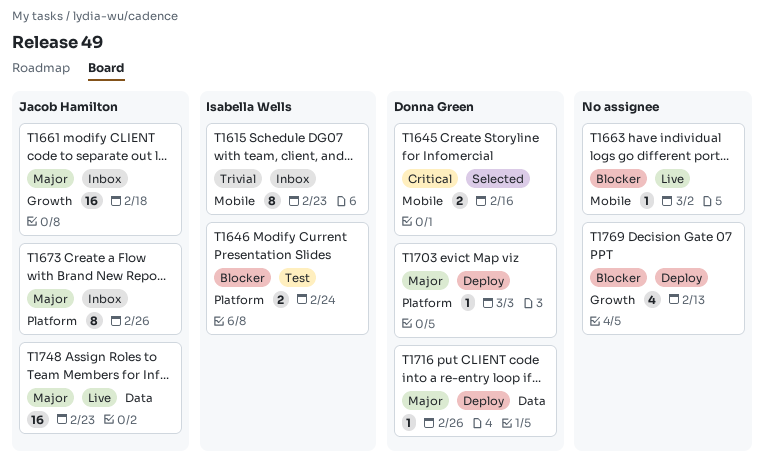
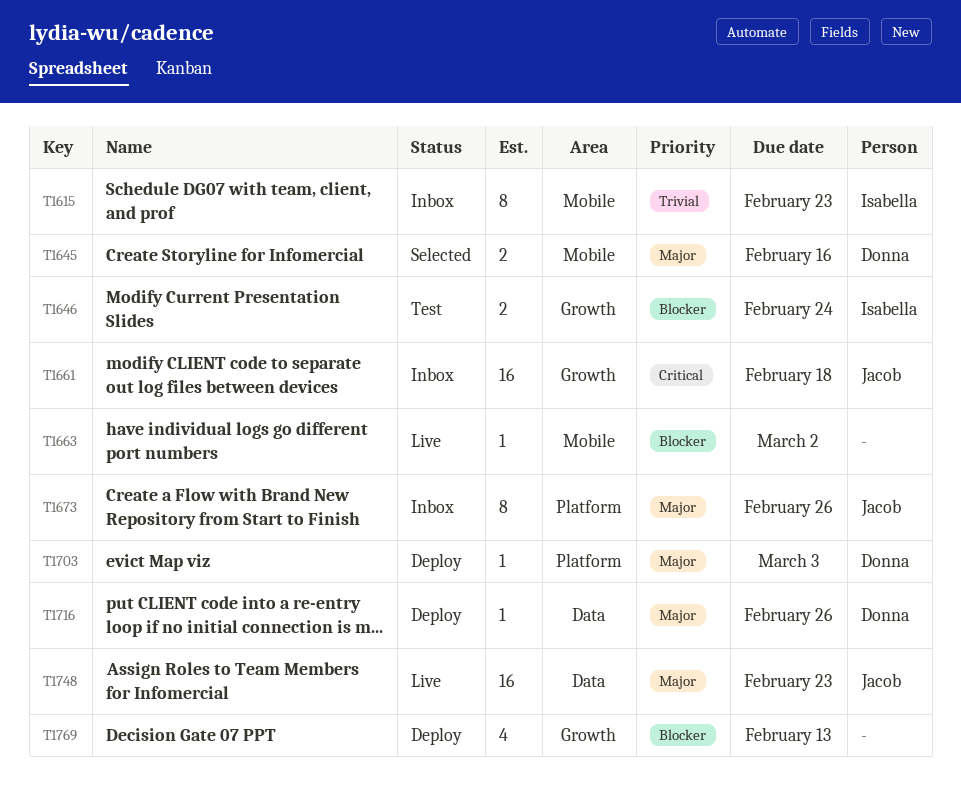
T1645, priority: Critical -> Major
T1646, label: Platform -> Growth
T1661, priority: Major -> Critical

